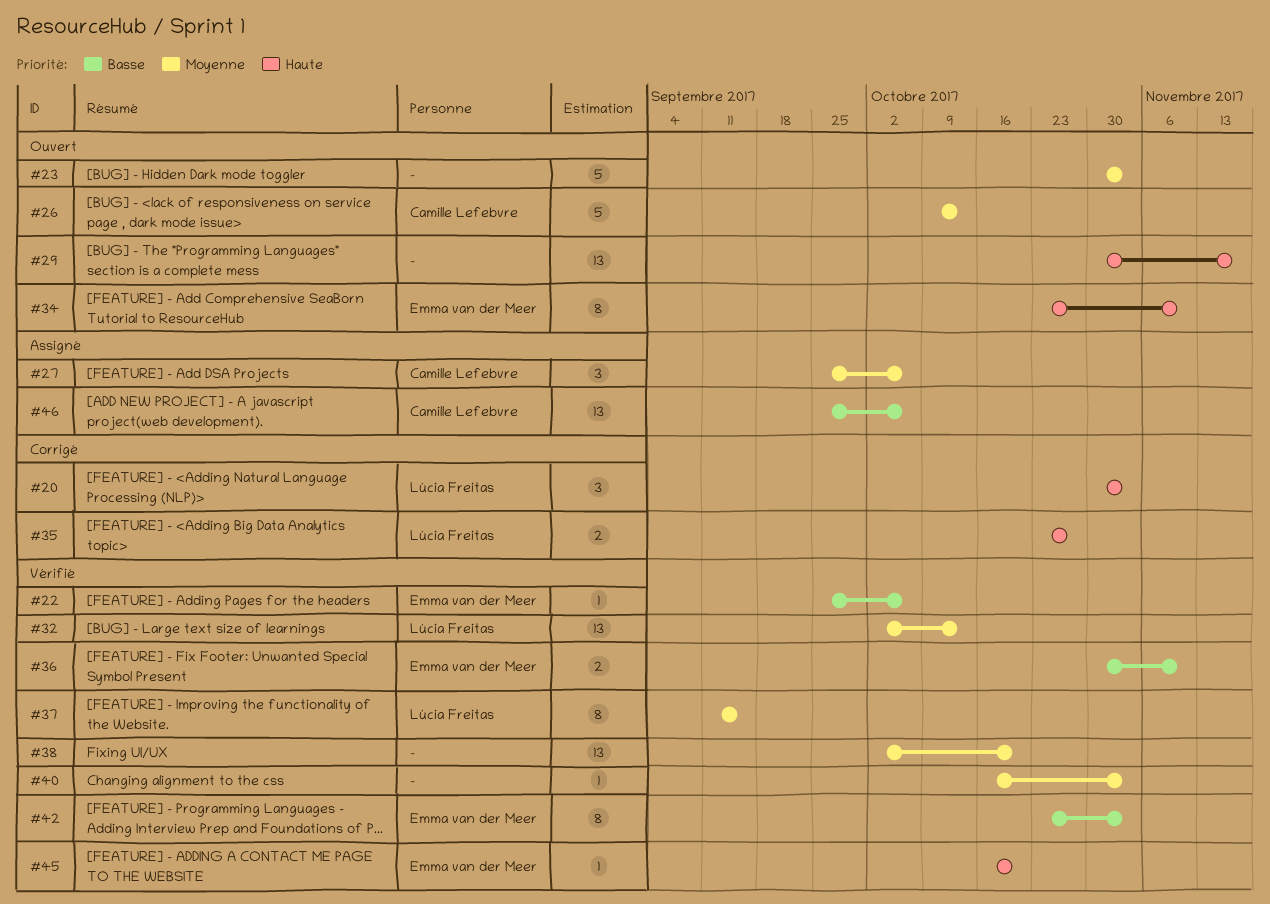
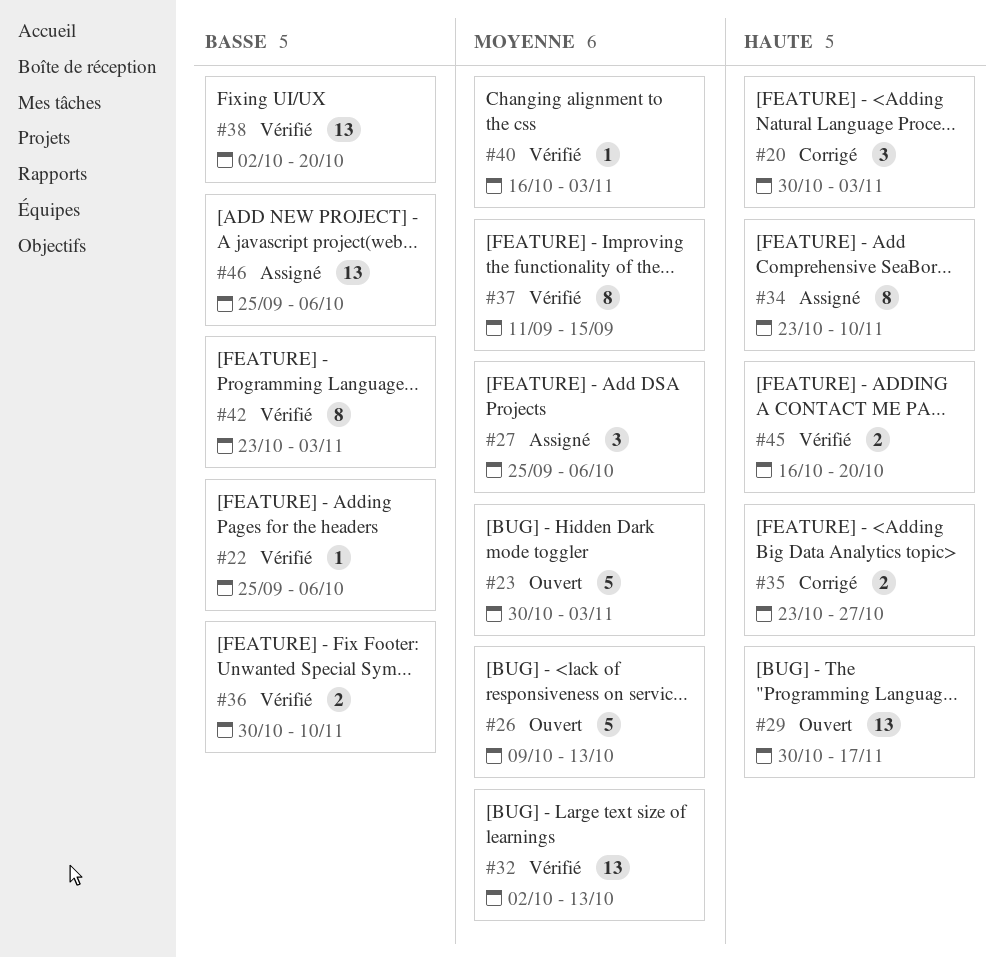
#34, status: Ouvert -> Assigné
#38, priority: Moyenne -> Basse
#45, estimate: 1 -> 2

